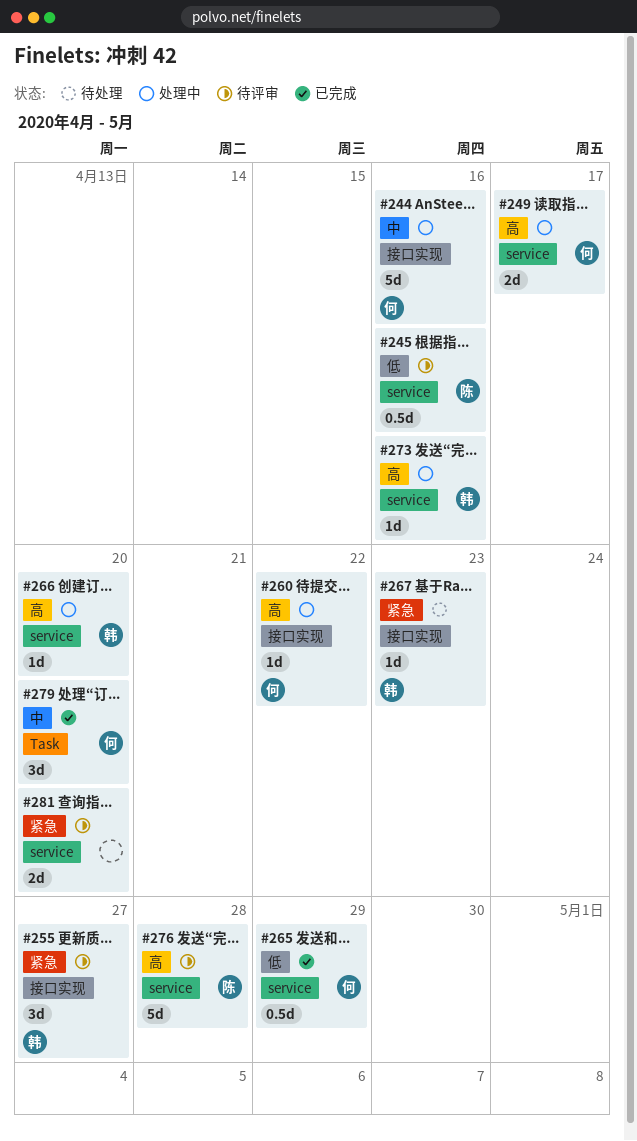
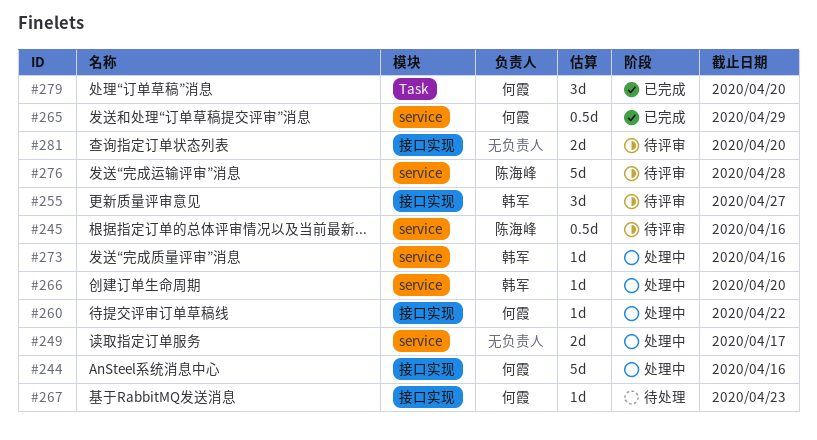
#249, owner: 何霞 -> none
#267, owner: 韩军 -> 何霞
#281, label: service -> 接口实现

